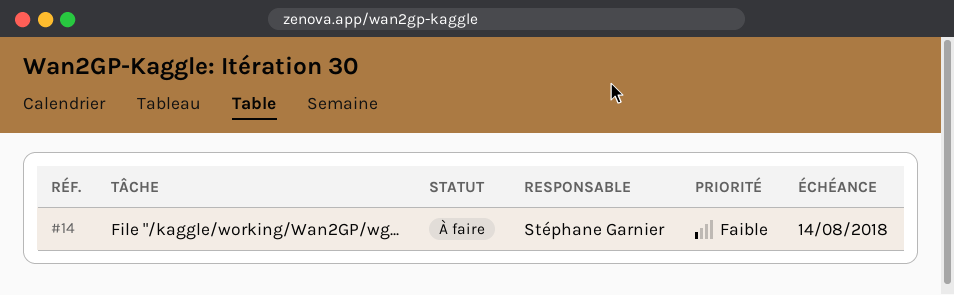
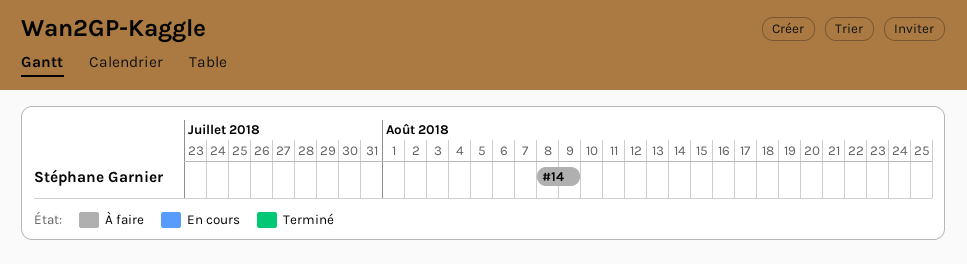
#14, due: Aug 14 -> Aug 9

